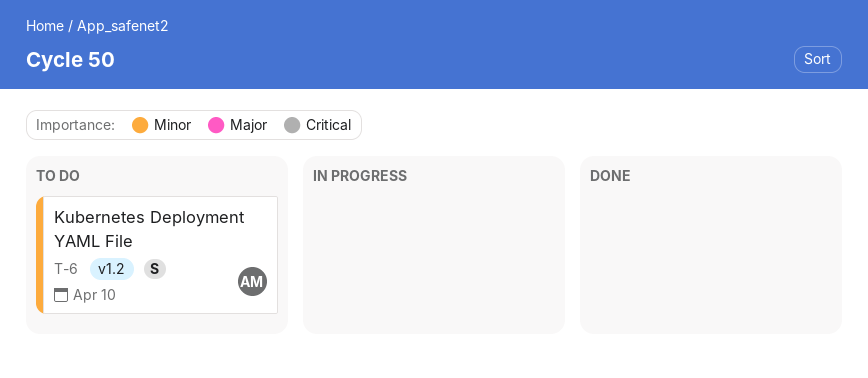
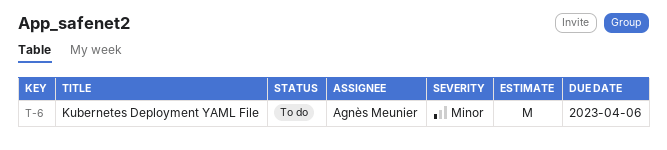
T-6, estimate: S -> M
T-6, due: Apr 10 -> Apr 6

